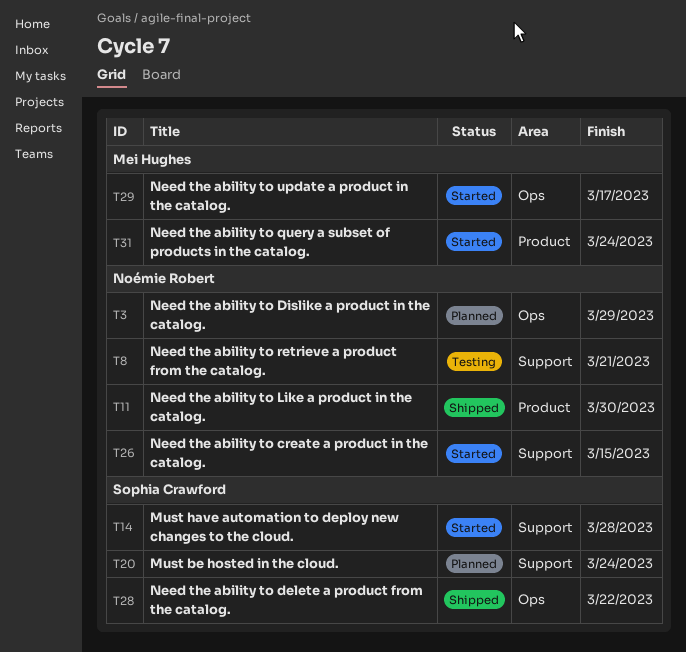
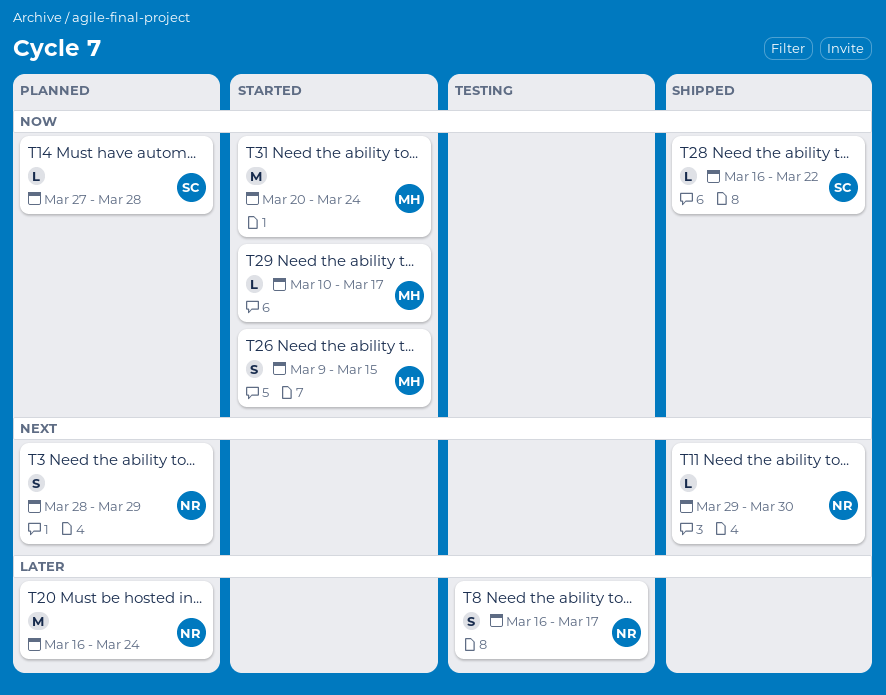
T8, due: Mar 21 -> Mar 17
T14, status: Started -> Planned
T20, owner: Sophia Crawford -> Noémie Robert
T26, owner: Noémie Robert -> Mei Hughes

